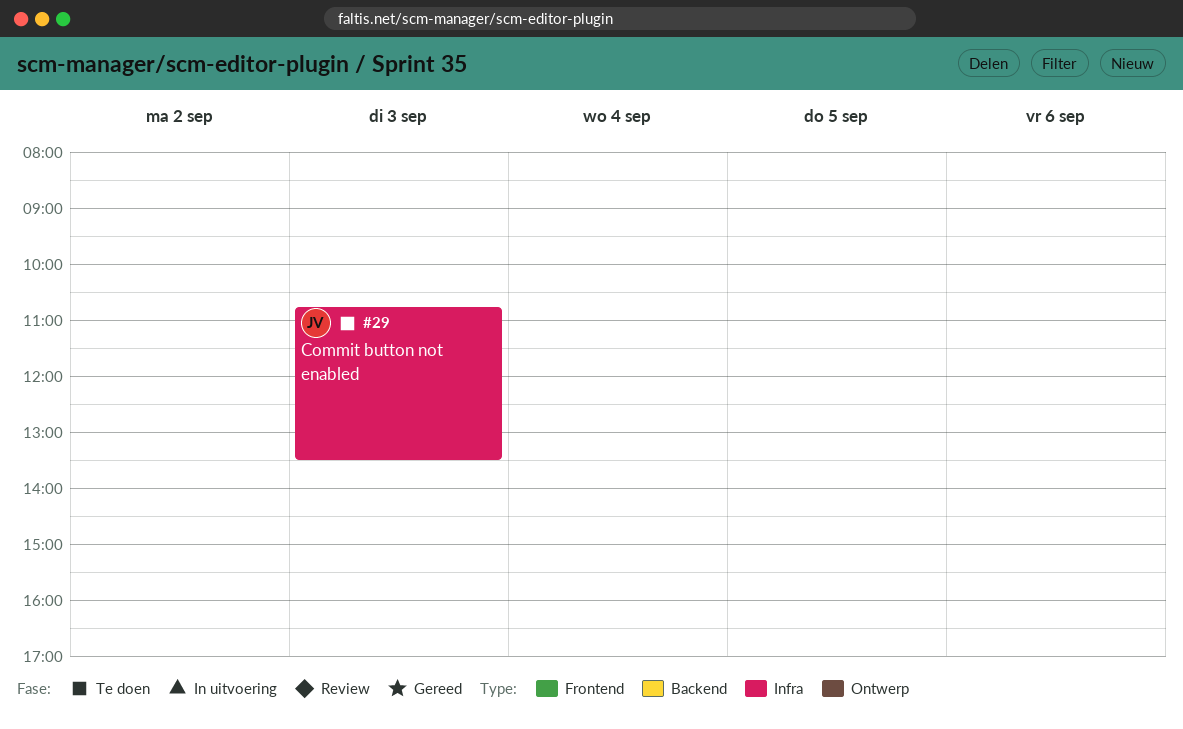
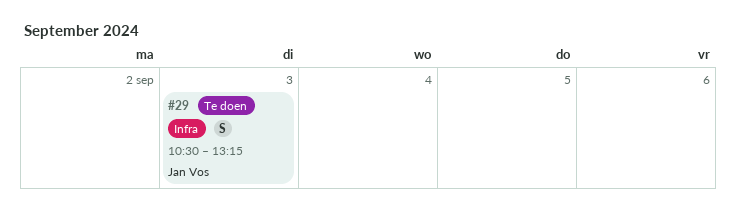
#29, begins: 10:45 -> 10:30
#29, ends: 13:30 -> 13:15

